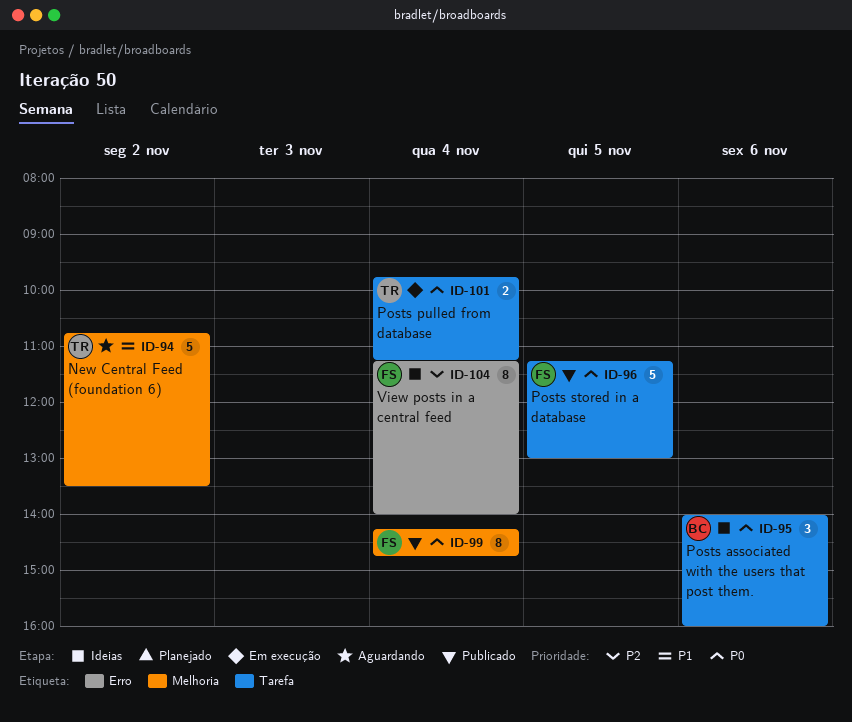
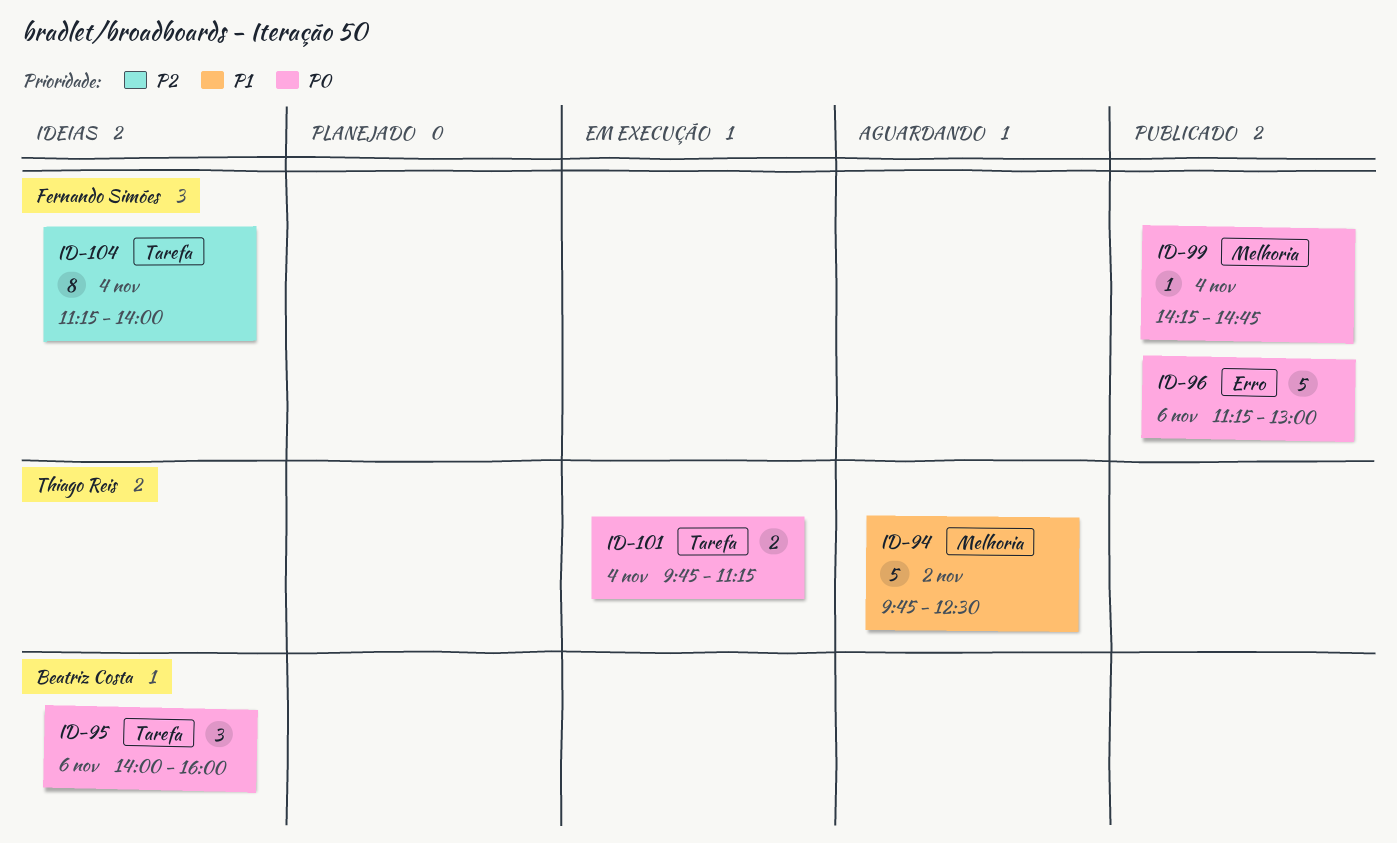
ID-94, begins: 10:45 -> 09:45
ID-94, ends: 13:30 -> 12:30
ID-96, label: Tarefa -> Erro
ID-96, day: Nov 5 -> Nov 6
ID-99, estimate: 8 -> 1
ID-104, label: Erro -> Tarefa

